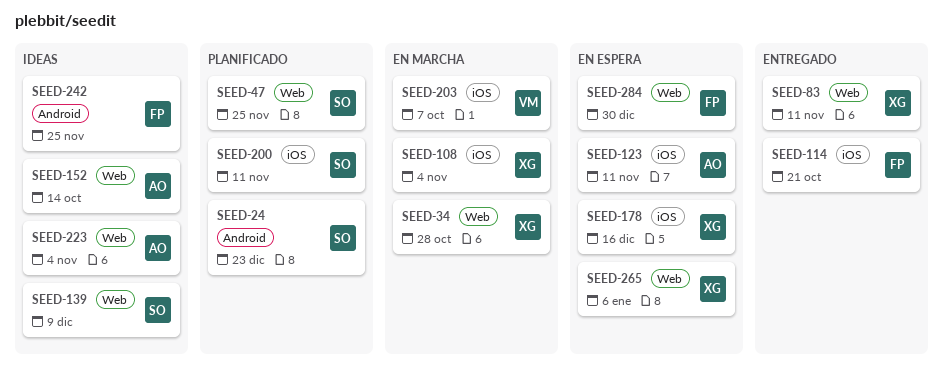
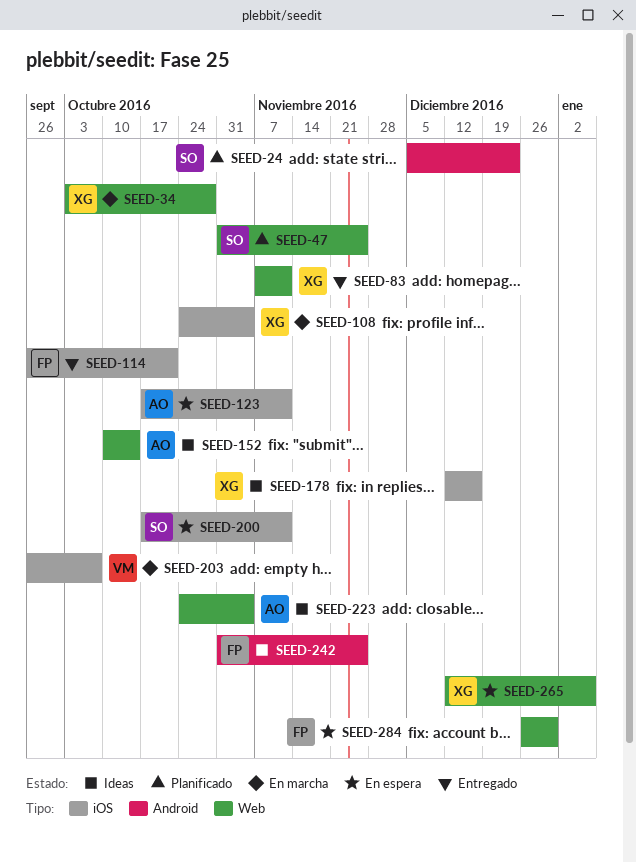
SEED-139: present -> none
SEED-178, status: En espera -> Ideas
SEED-200, status: Planificado -> En espera

